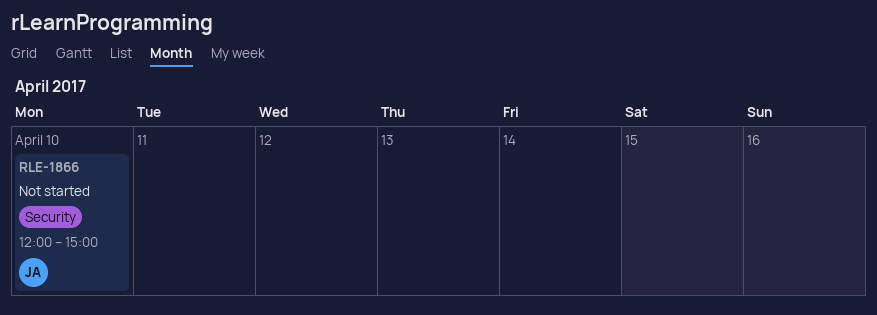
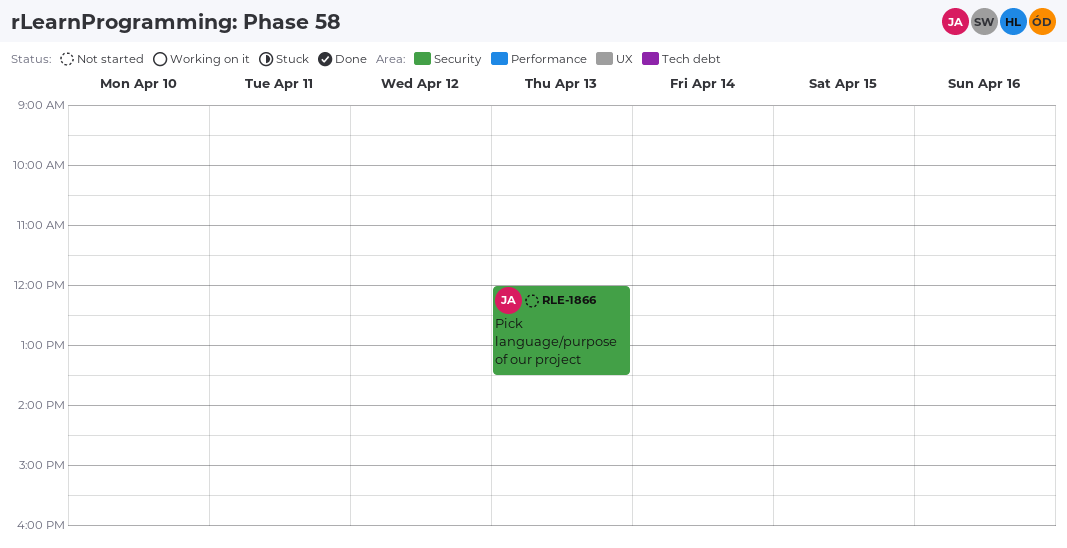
RLE-1866, day: Apr 10 -> Apr 13
RLE-1866, ends: 15:00 -> 13:30

